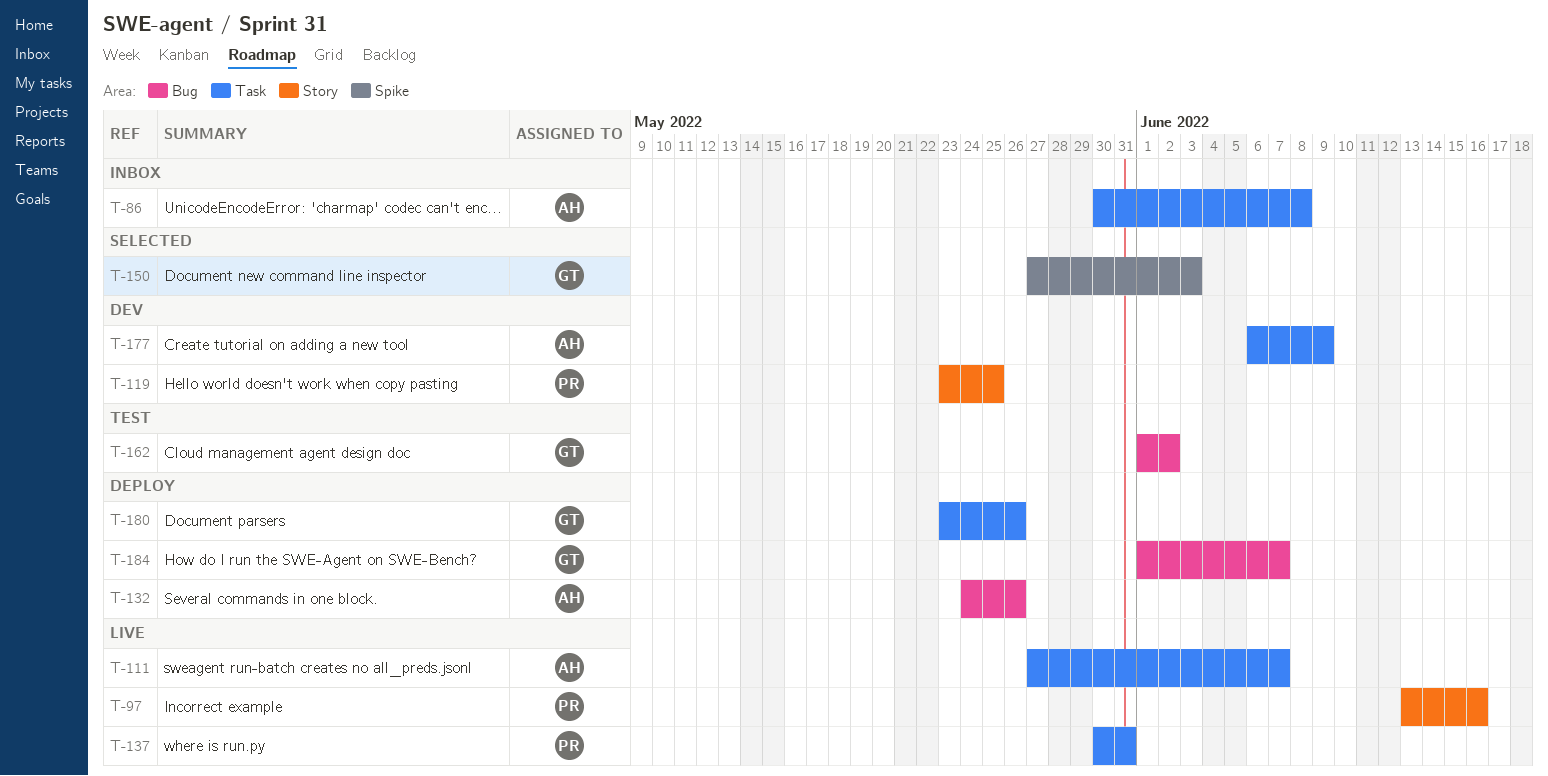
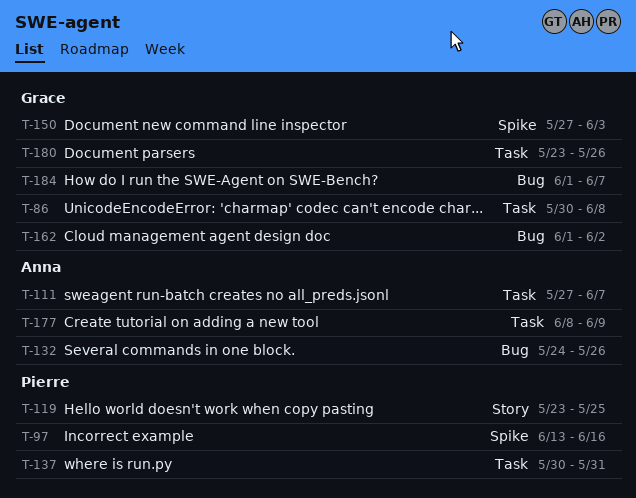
T-86, owner: Anna -> Grace
T-97, label: Story -> Spike
T-177, start: Jun 6 -> Jun 8

